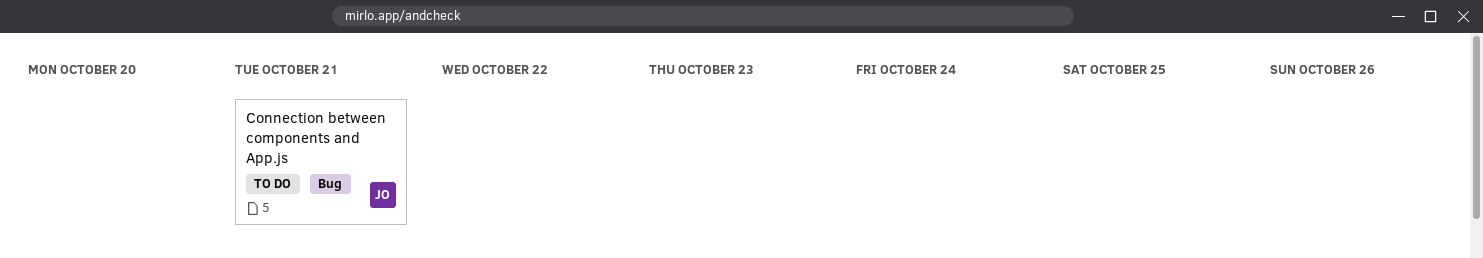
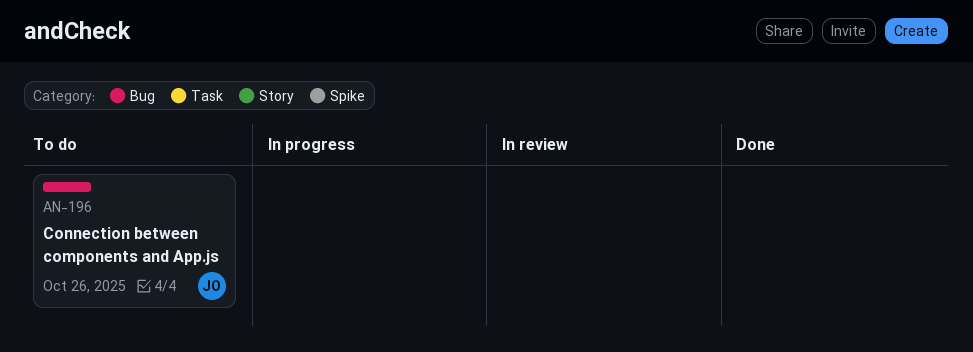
Connection between components and App.js, due: Oct 21 -> Oct 26

